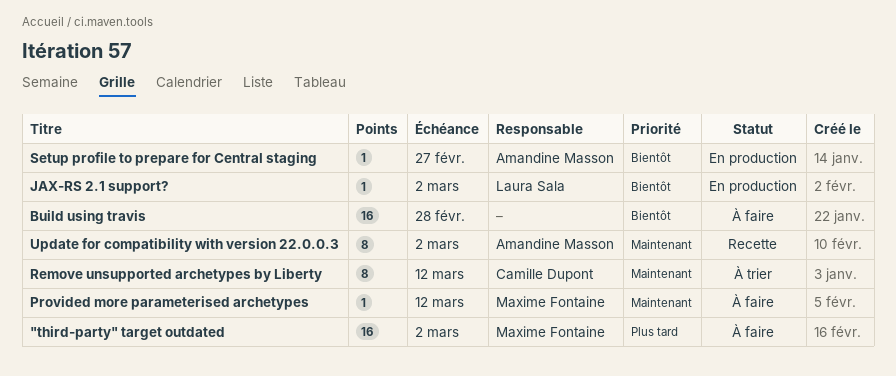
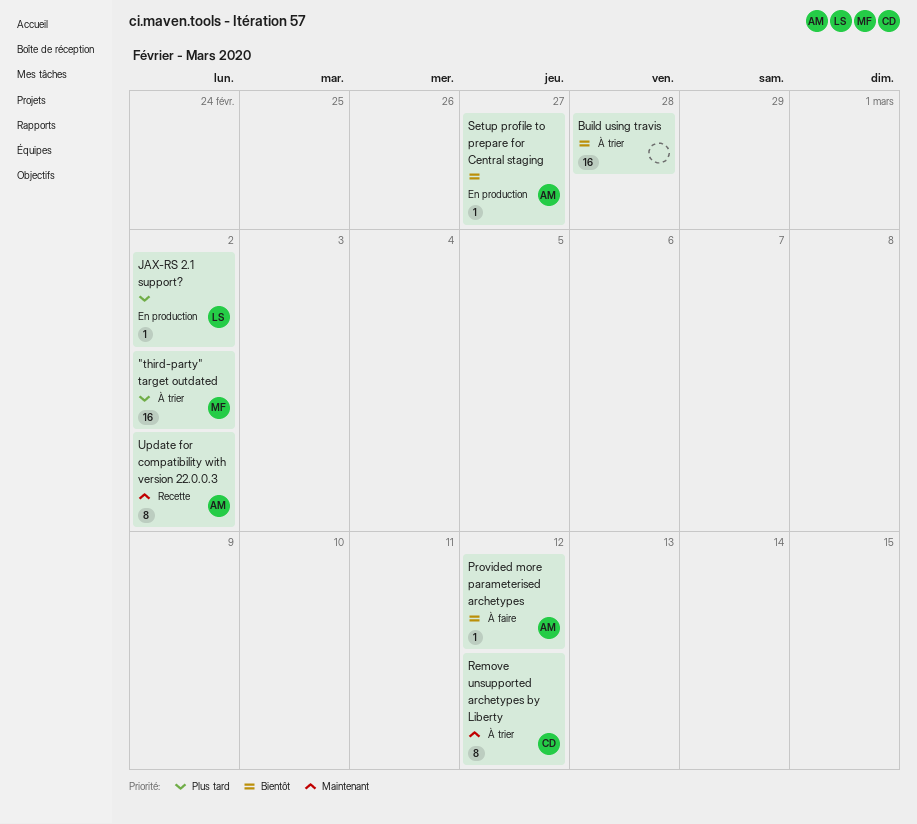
"third-party" target outdated, status: À faire -> À trier
Build using travis, status: À faire -> À trier
JAX-RS 2.1 support?, priority: Bientôt -> Plus tard
Provided more parameterised archetypes, owner: Maxime Fontaine -> Amandine Masson
Provided more parameterised archetypes, priority: Maintenant -> Bientôt

